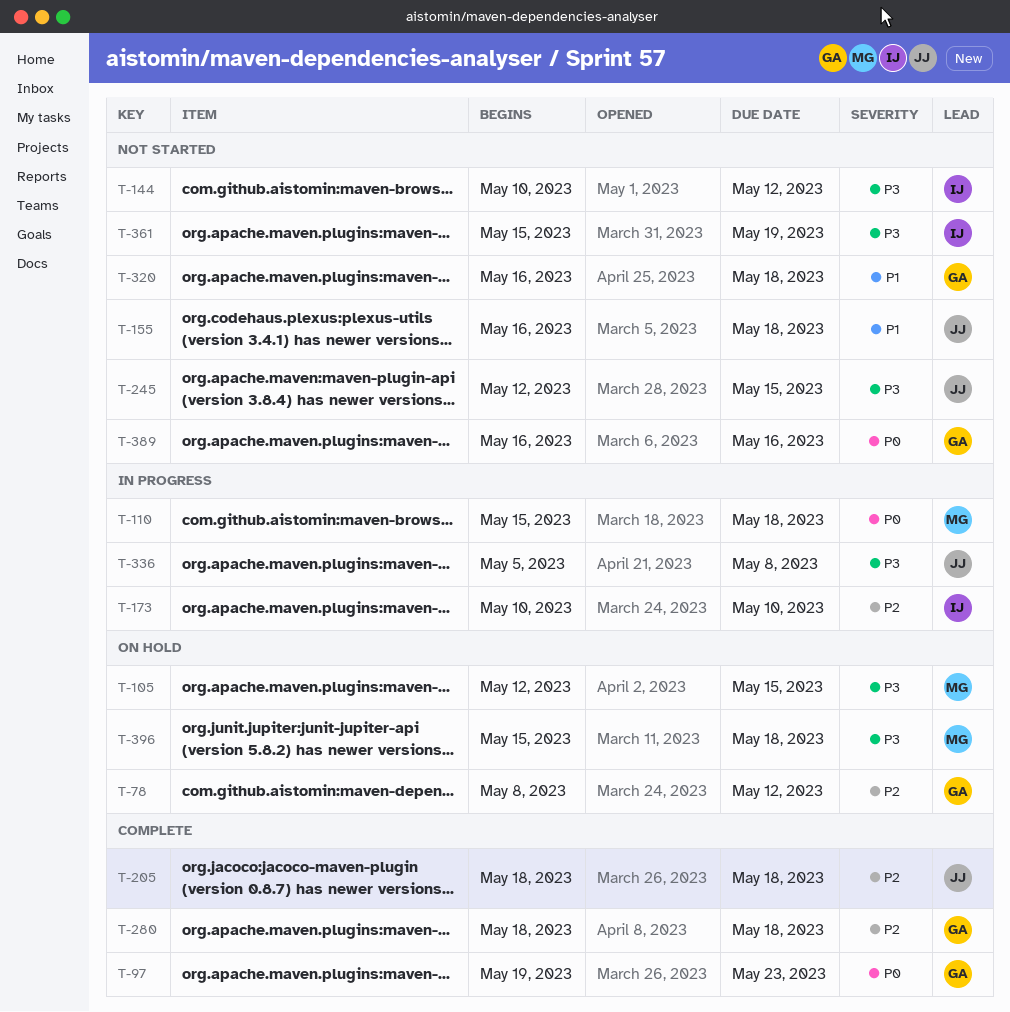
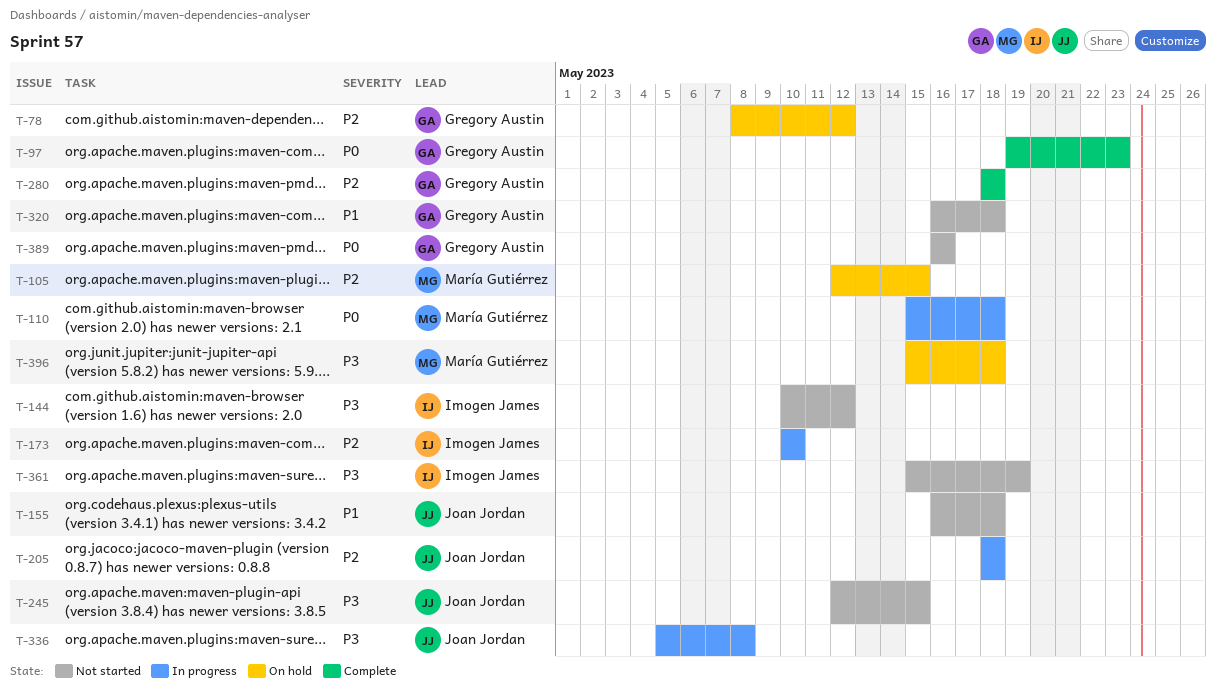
T-105, priority: P3 -> P2
T-205, status: Complete -> In progress

